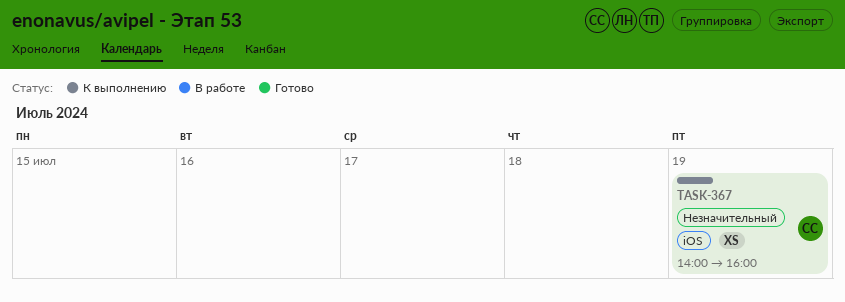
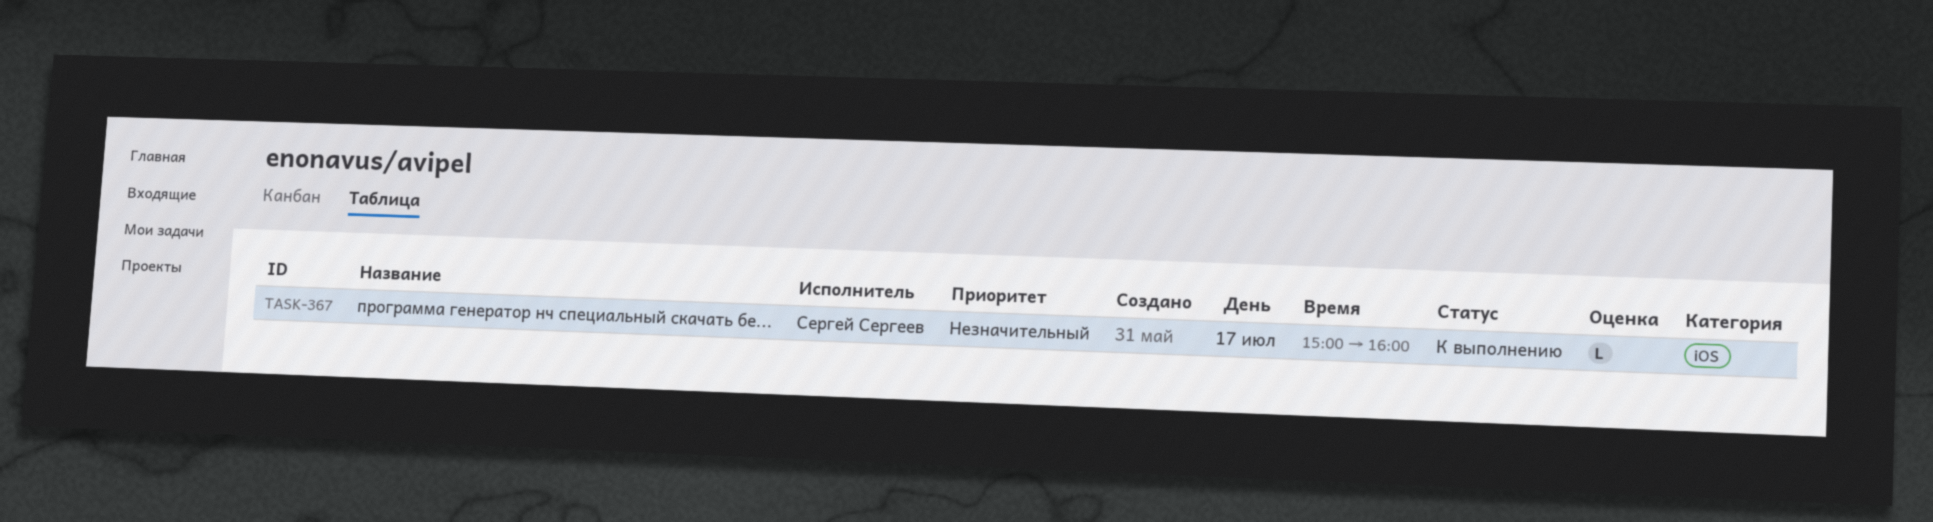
TASK-367, estimate: XS -> L
TASK-367, day: Jul 19 -> Jul 17
TASK-367, begins: 14:00 -> 15:00

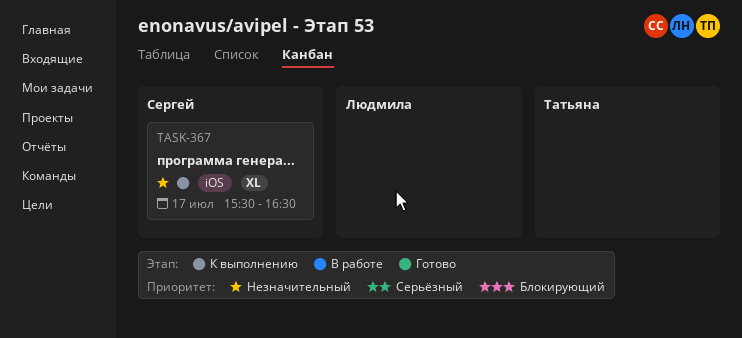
TASK-367, estimate: L -> XL
TASK-367, begins: 15:00 -> 15:30
TASK-367, ends: 16:00 -> 16:30

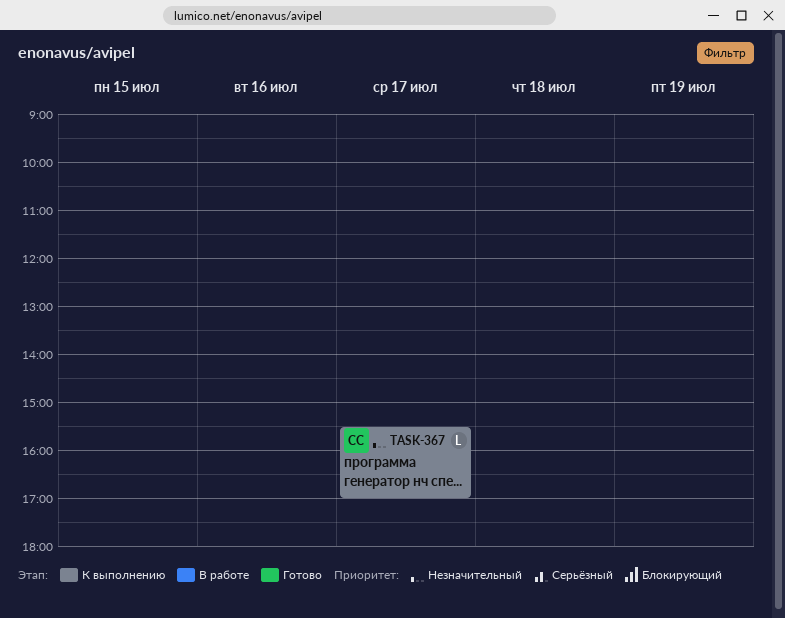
TASK-367, estimate: XL -> L
TASK-367, ends: 16:30 -> 17:00

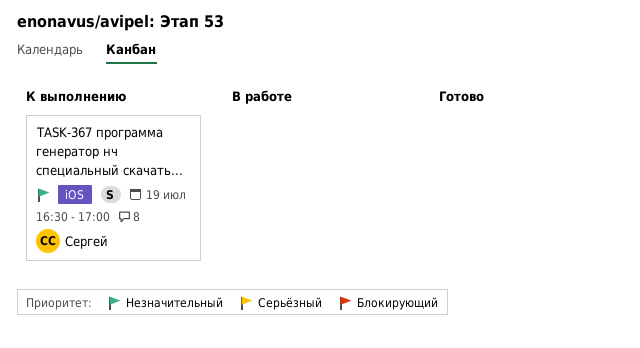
TASK-367, estimate: L -> S
TASK-367, day: Jul 17 -> Jul 19
TASK-367, begins: 15:30 -> 16:30

